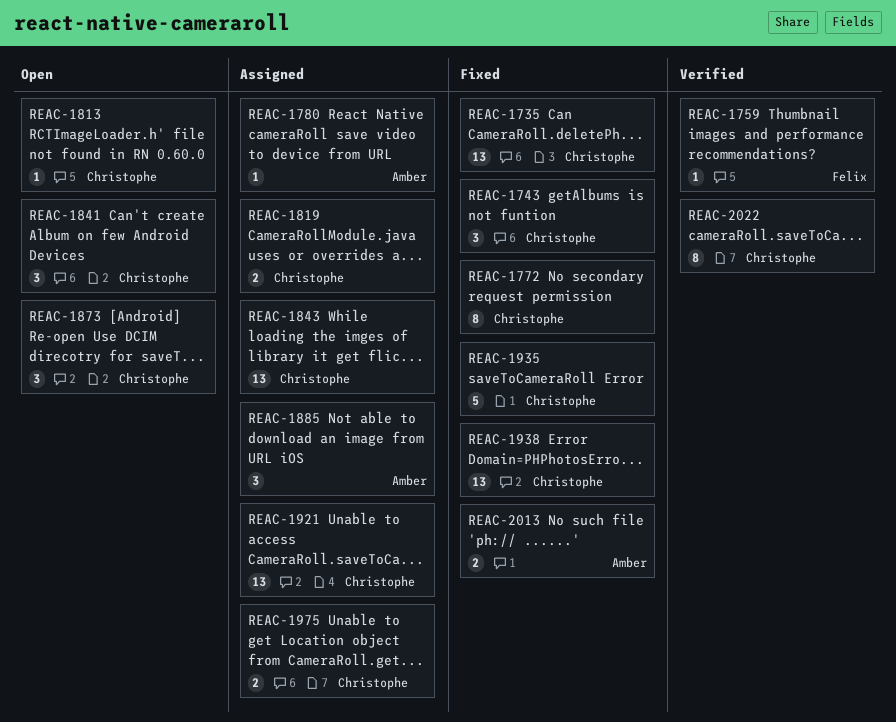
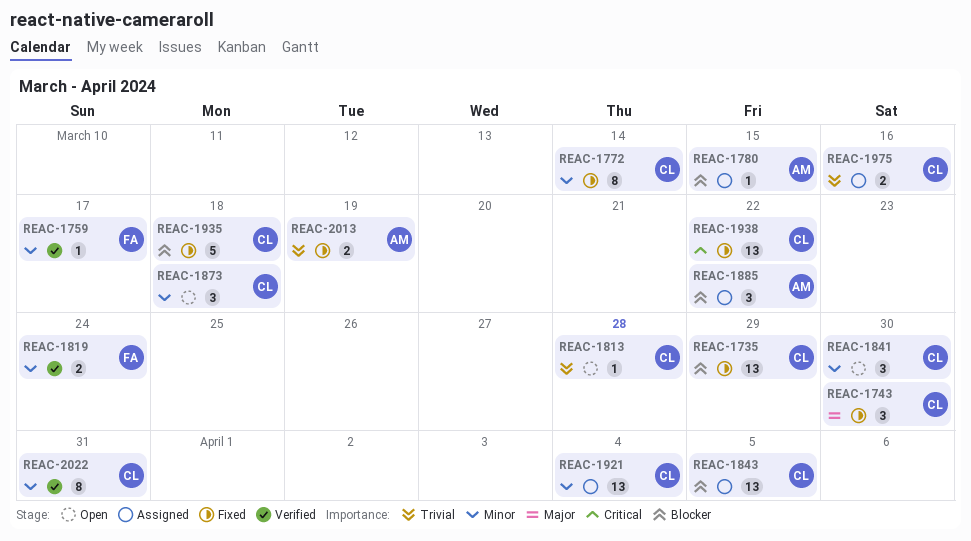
REAC-1819, status: Assigned -> Verified
REAC-1819, owner: Christophe -> Felix

